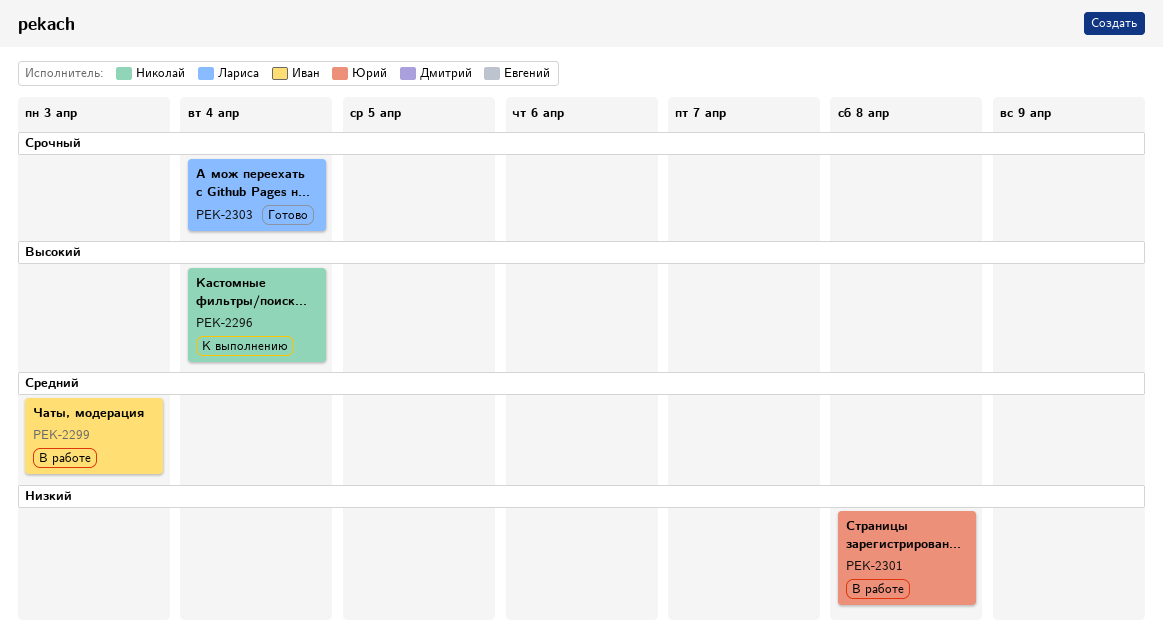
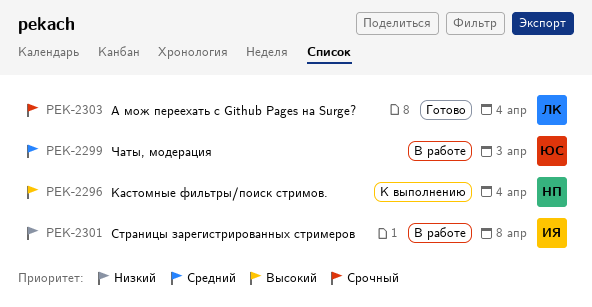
PEK-2299, owner: Иван -> Юрий
PEK-2301, owner: Юрий -> Иван

